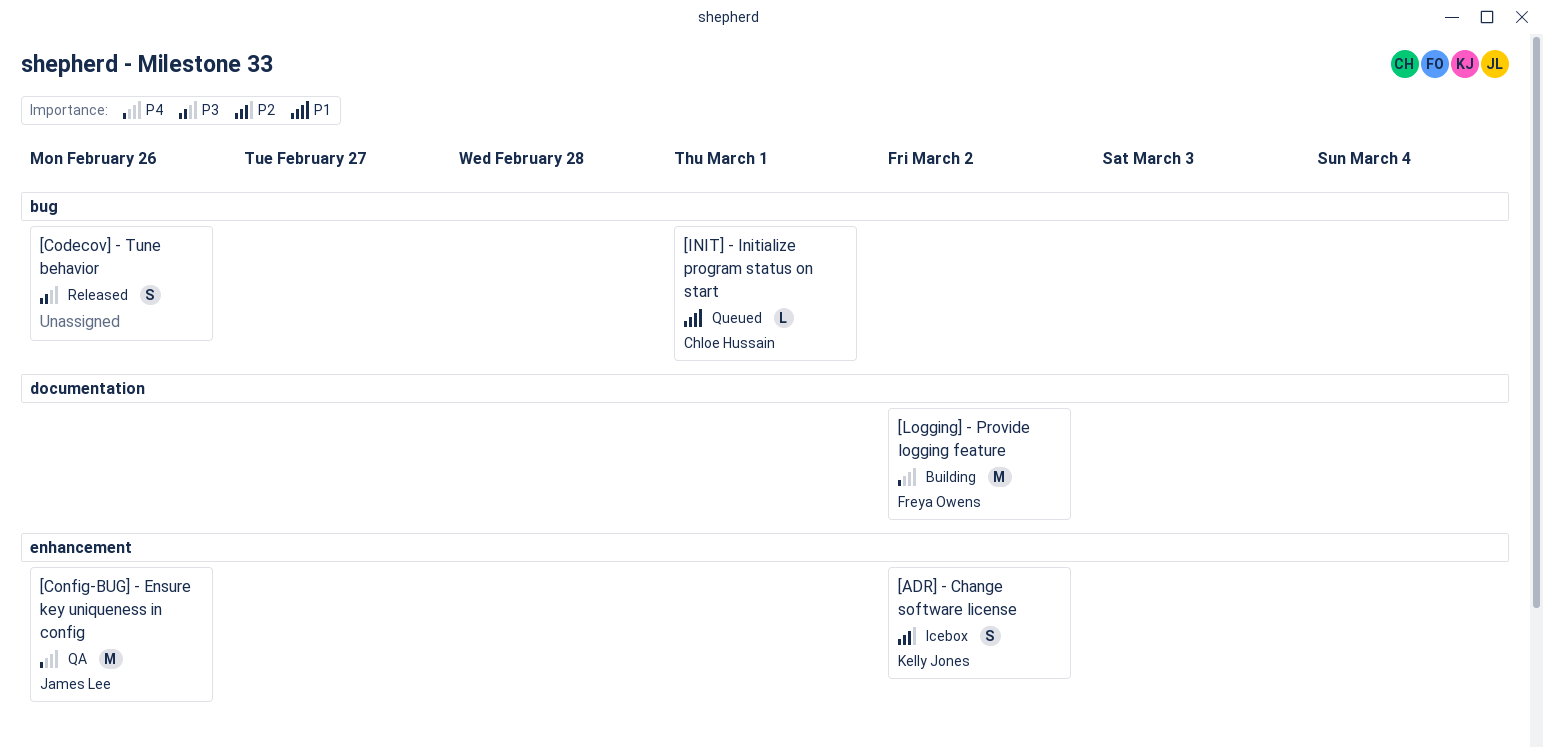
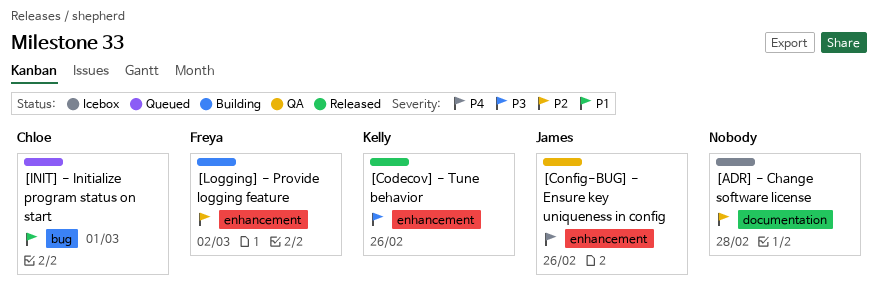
[ADR] - Change software license, owner: Kelly Jones -> none
[ADR] - Change software license, label: enhancement -> documentation
[ADR] - Change software license, due: Mar 2 -> Feb 28
[Codecov] - Tune behavior, owner: none -> Kelly Jones
[Codecov] - Tune behavior, label: bug -> enhancement
[Logging] - Provide logging feature, priority: P4 -> P2
[Logging] - Provide logging feature, label: documentation -> enhancement

